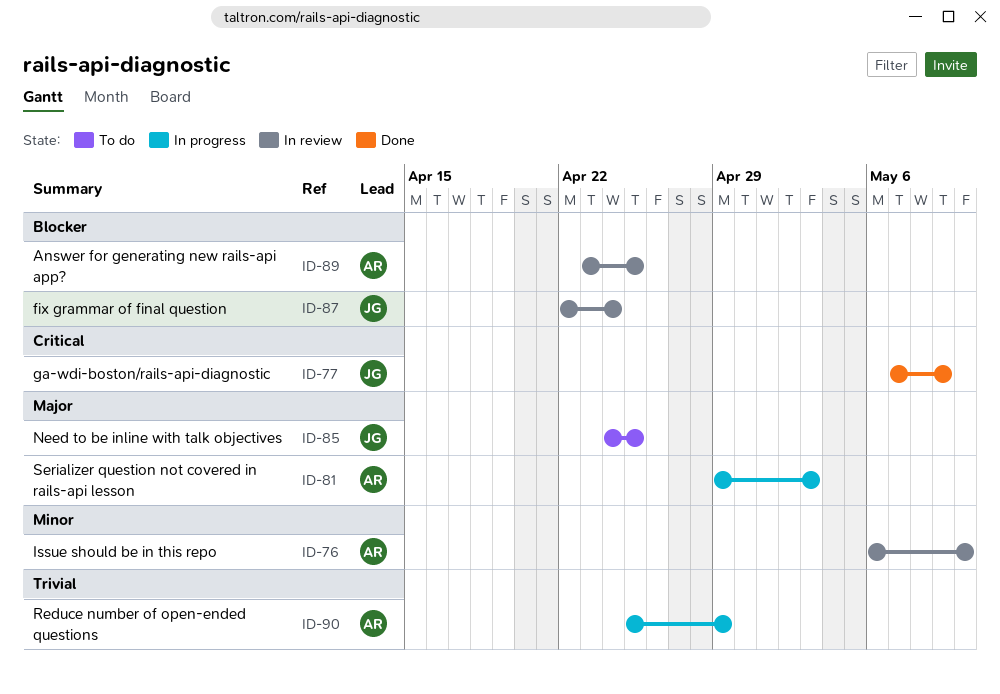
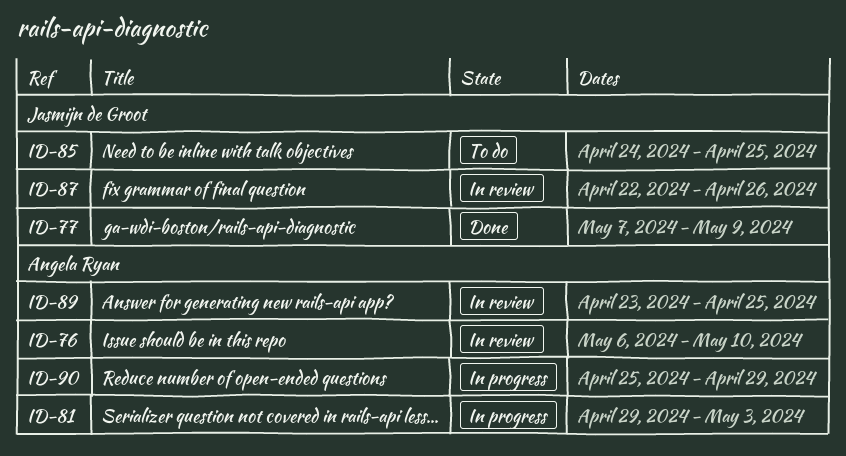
ID-87, due: Apr 24 -> Apr 26

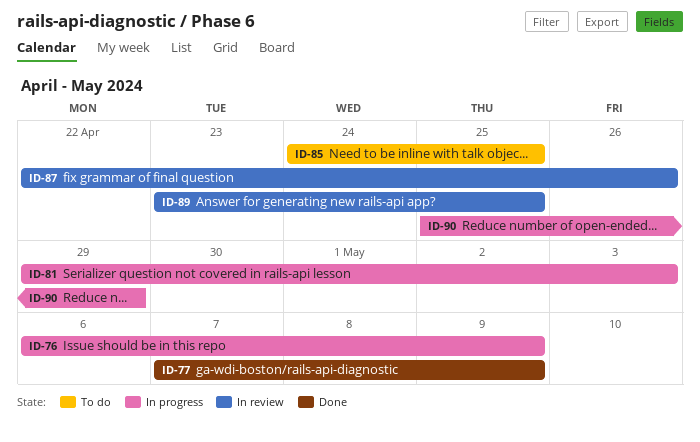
ID-76, status: In review -> In progress
ID-76, due: May 10 -> May 9

